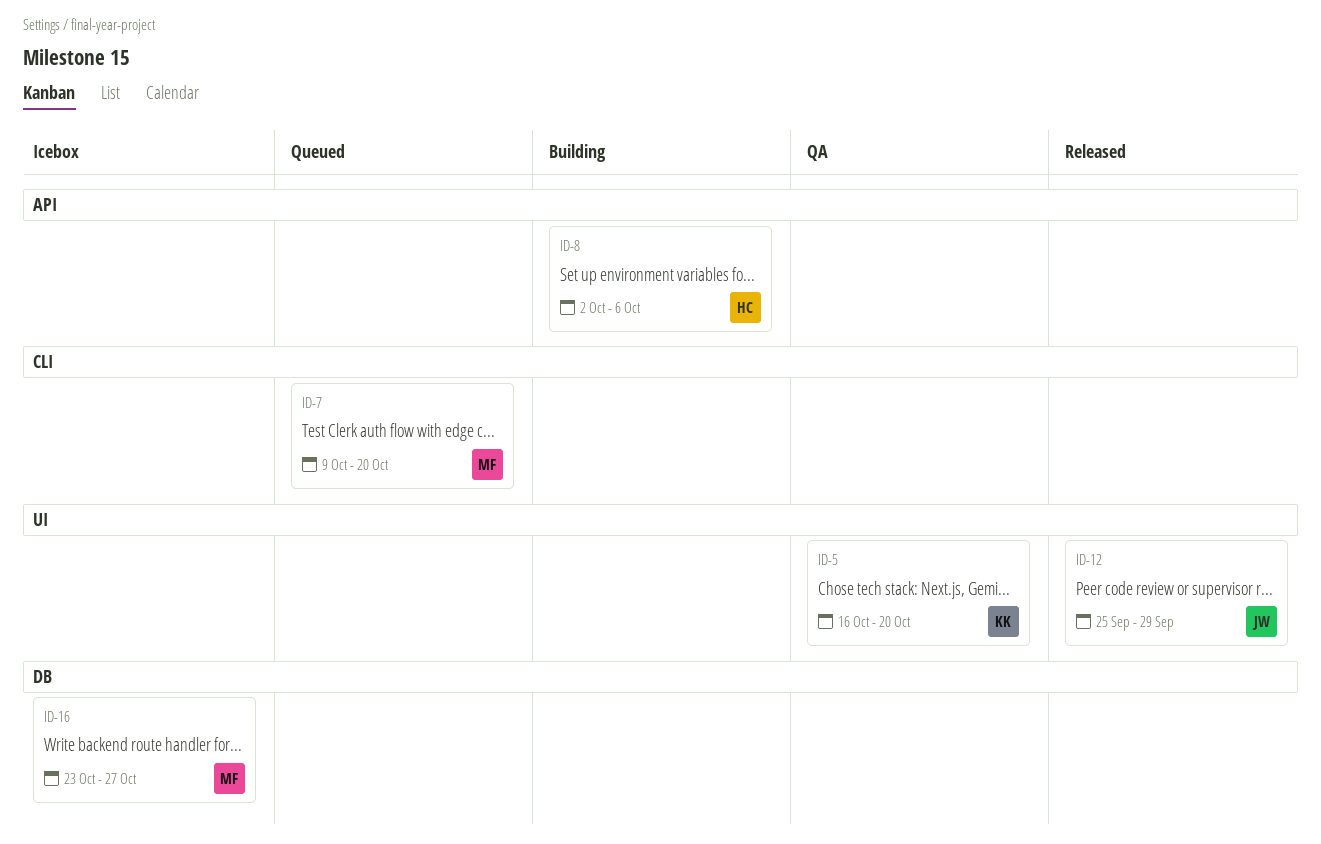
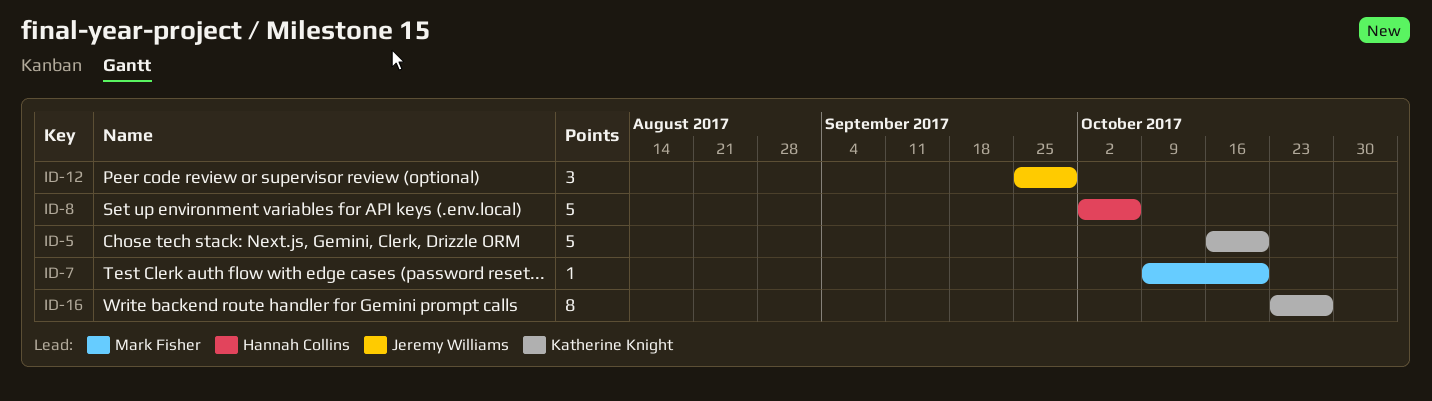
ID-16, owner: Mark Fisher -> Katherine Knight

